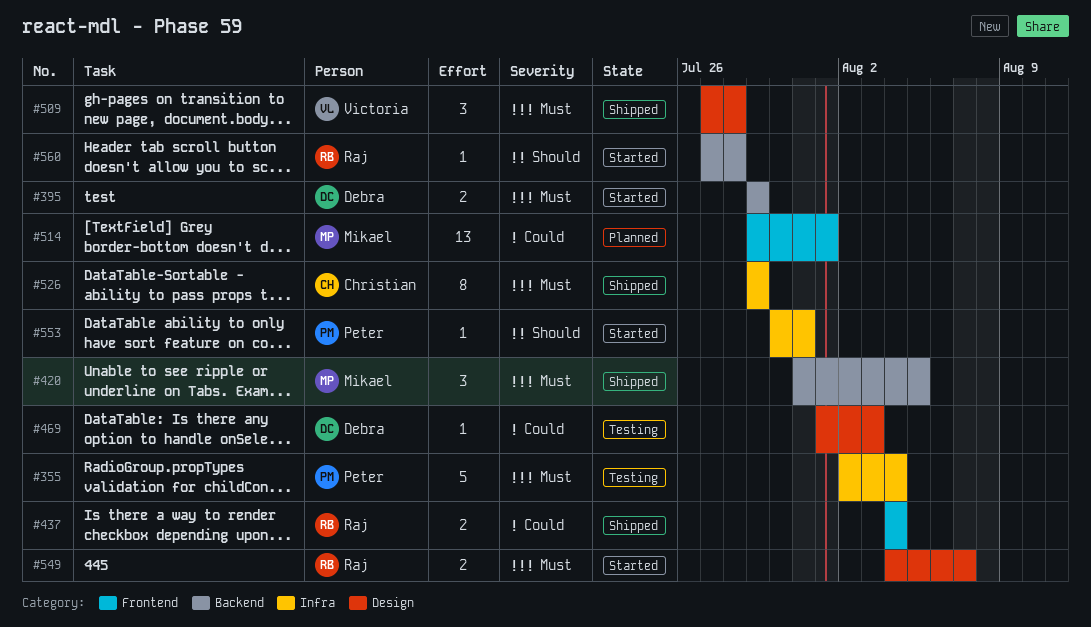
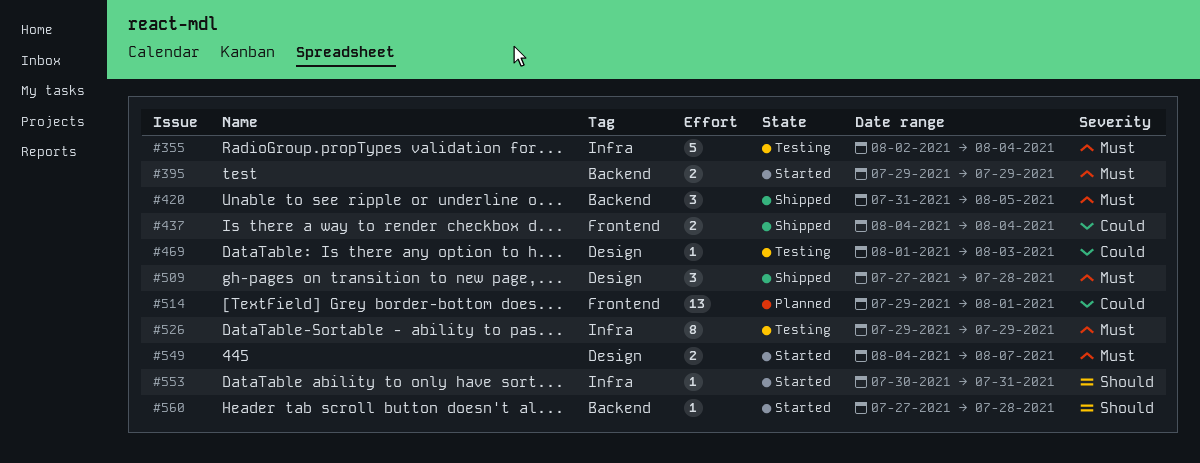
#526, status: Shipped -> Testing

